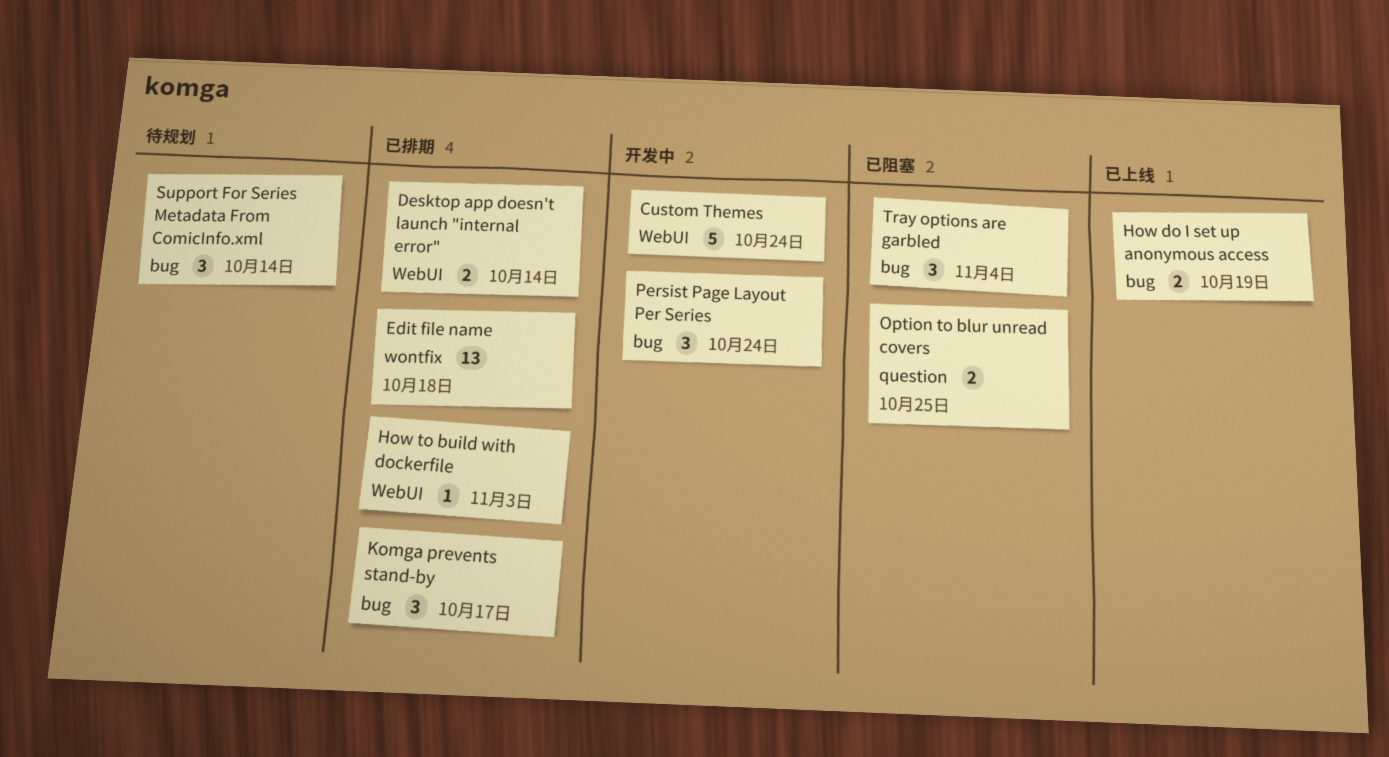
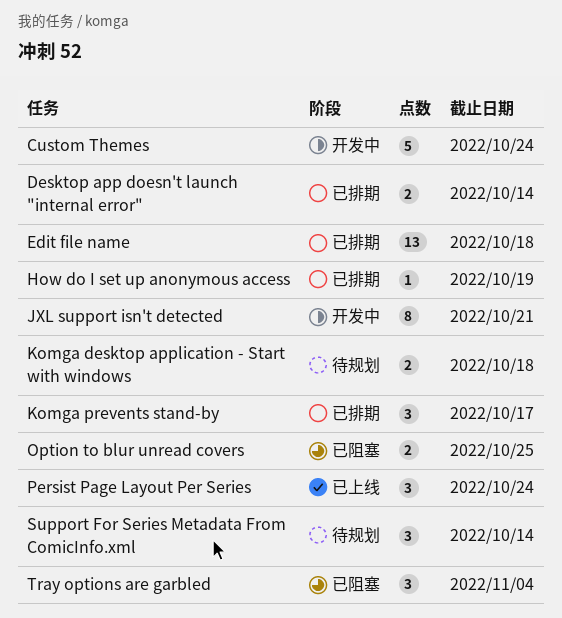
How do I set up anonymous access, status: 已上线 -> 已排期
How do I set up anonymous access, estimate: 2 -> 1
How to build with dockerfile: present -> none
JXL support isn't detected: none -> present
Komga desktop application - Start with windows: none -> present
Persist Page Layout Per Series, status: 开发中 -> 已上线

